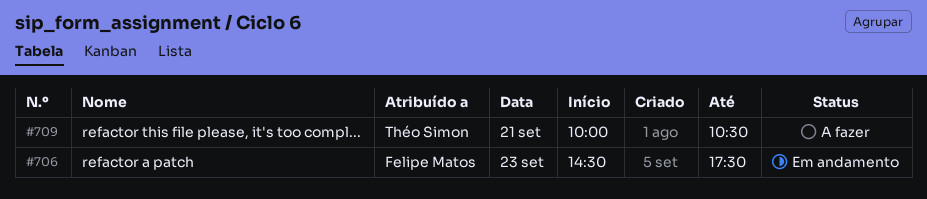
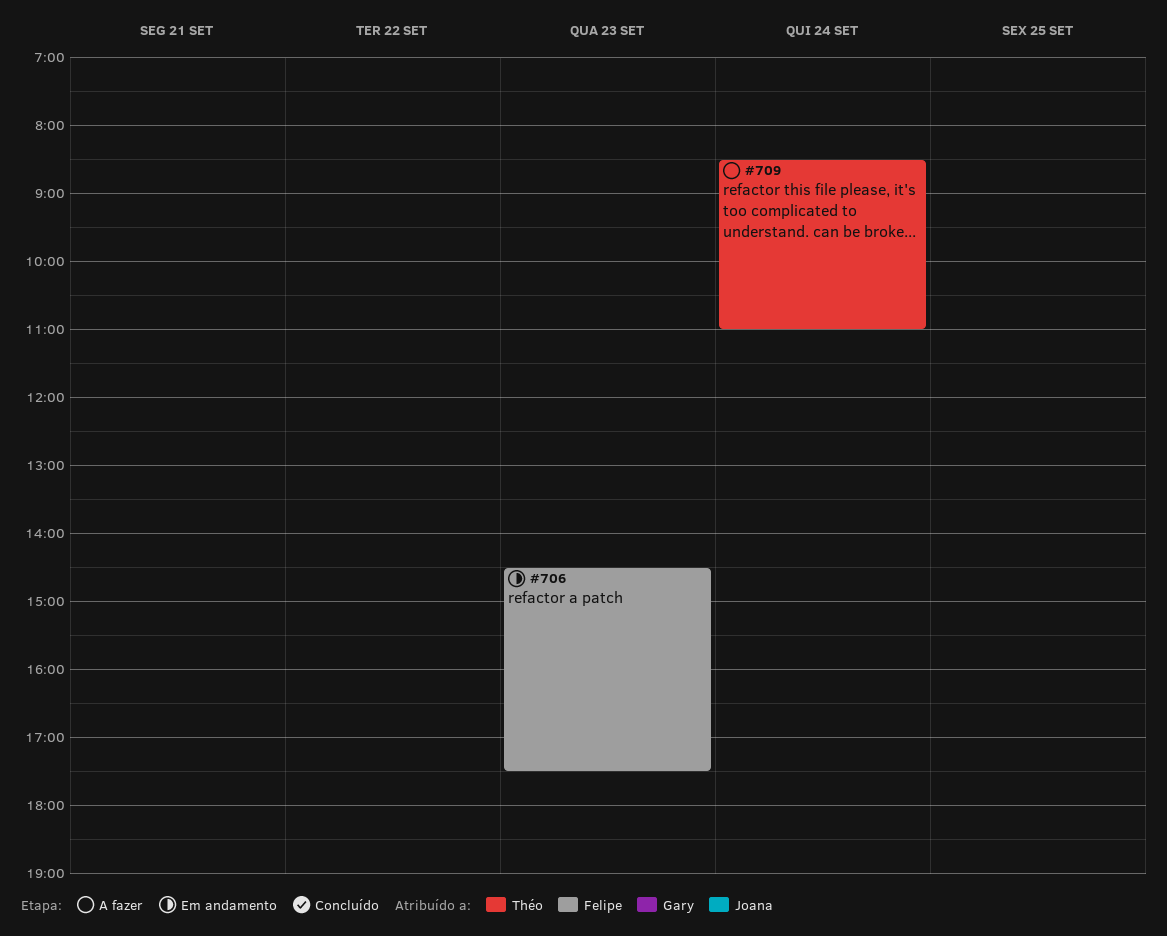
#709, day: Sep 21 -> Sep 24
#709, begins: 10:00 -> 08:30
#709, ends: 10:30 -> 11:00

